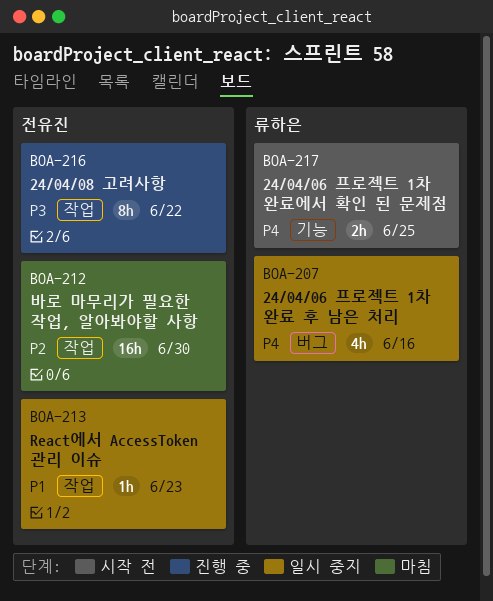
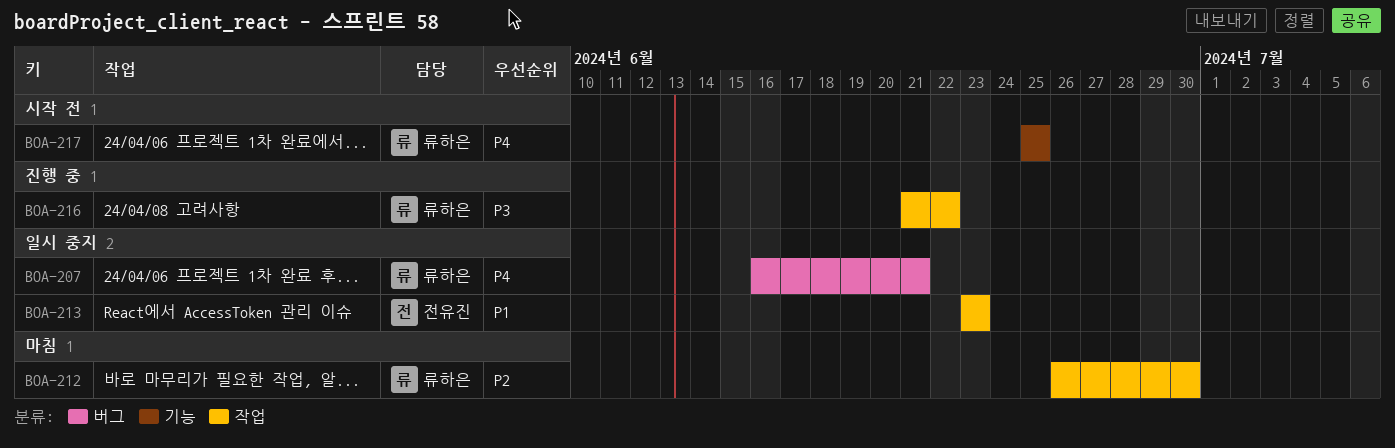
BOA-207, due: Jun 16 -> Jun 21
BOA-212, owner: 전유진 -> 류하은
BOA-216, owner: 전유진 -> 류하은

